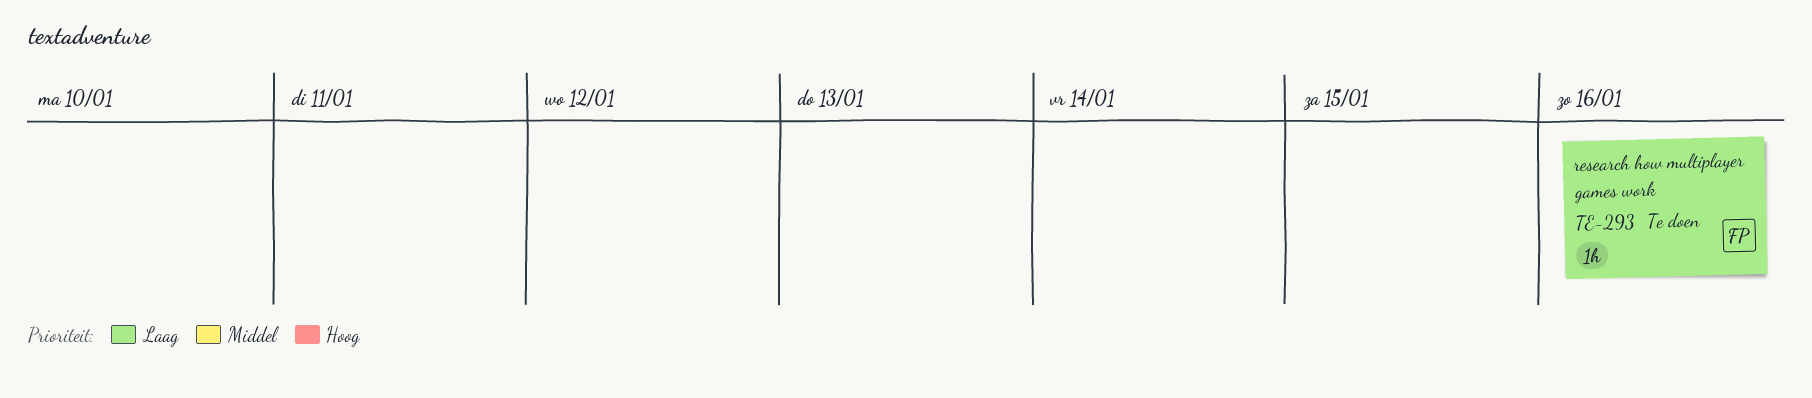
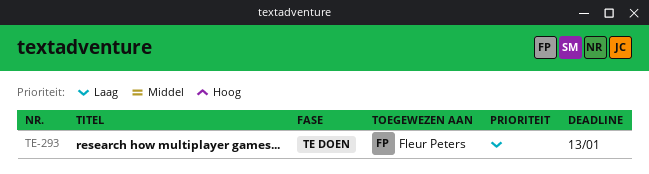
TE-293, due: Jan 16 -> Jan 13

